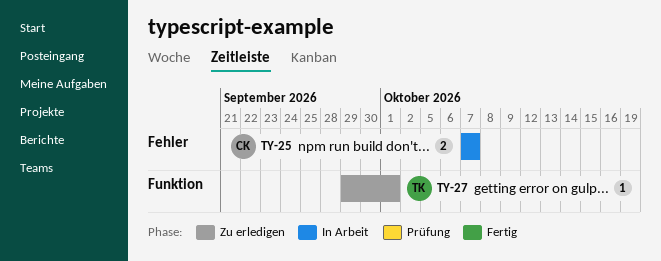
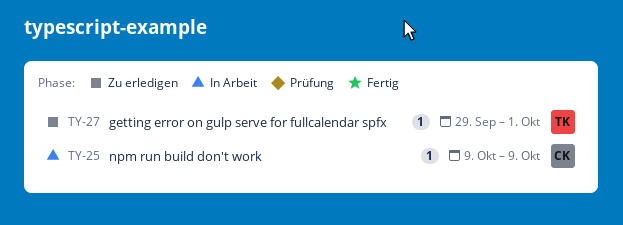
TY-25, estimate: 2 -> 1
TY-25, start: Oct 7 -> Oct 9
TY-25, due: Oct 7 -> Oct 9

